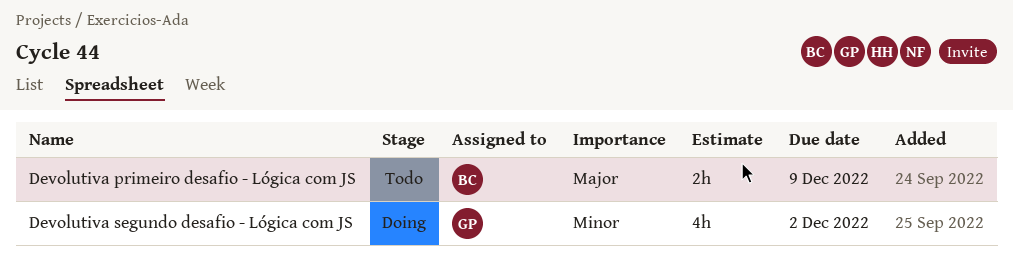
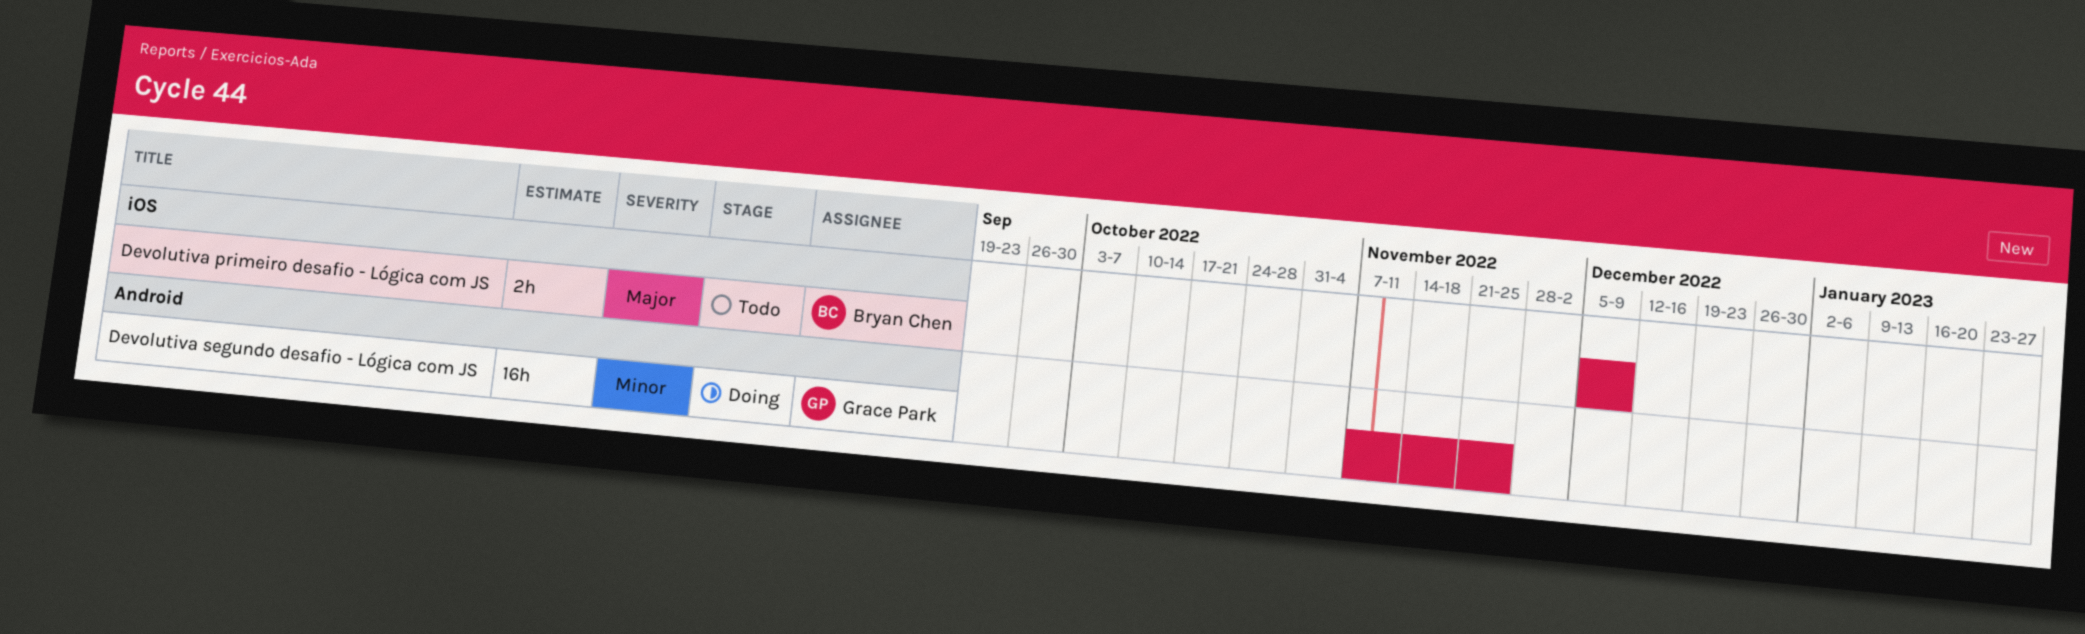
Devolutiva segundo desafio - Lógica com JS, estimate: 4h -> 16h
Devolutiva segundo desafio - Lógica com JS, due: Dec 2 -> Nov 25

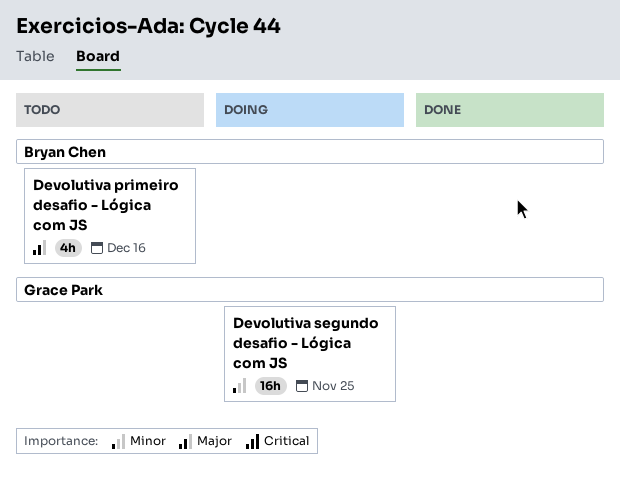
Devolutiva primeiro desafio - Lógica com JS, estimate: 2h -> 4h
Devolutiva primeiro desafio - Lógica com JS, due: Dec 9 -> Dec 16

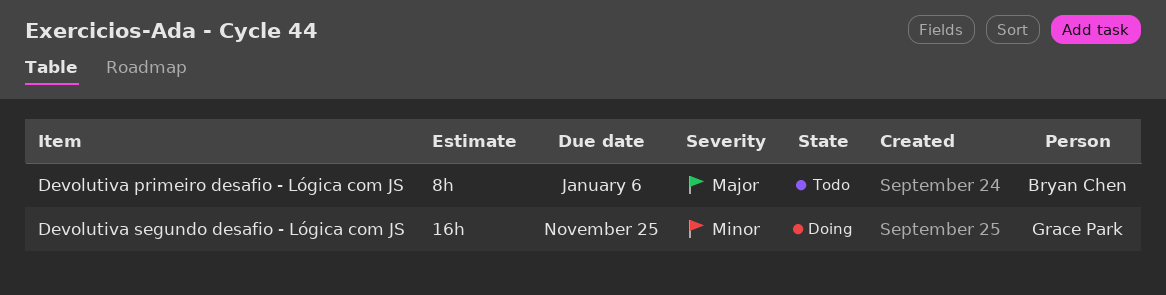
Devolutiva primeiro desafio - Lógica com JS, estimate: 4h -> 8h
Devolutiva primeiro desafio - Lógica com JS, due: Dec 16 -> Jan 6

